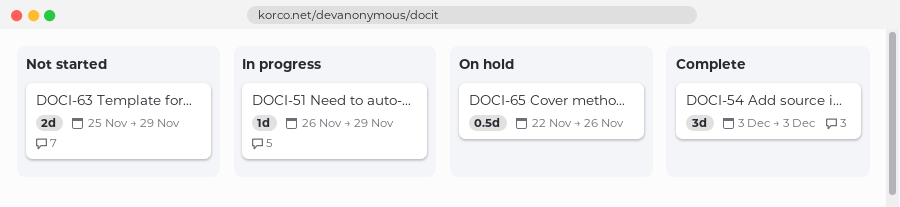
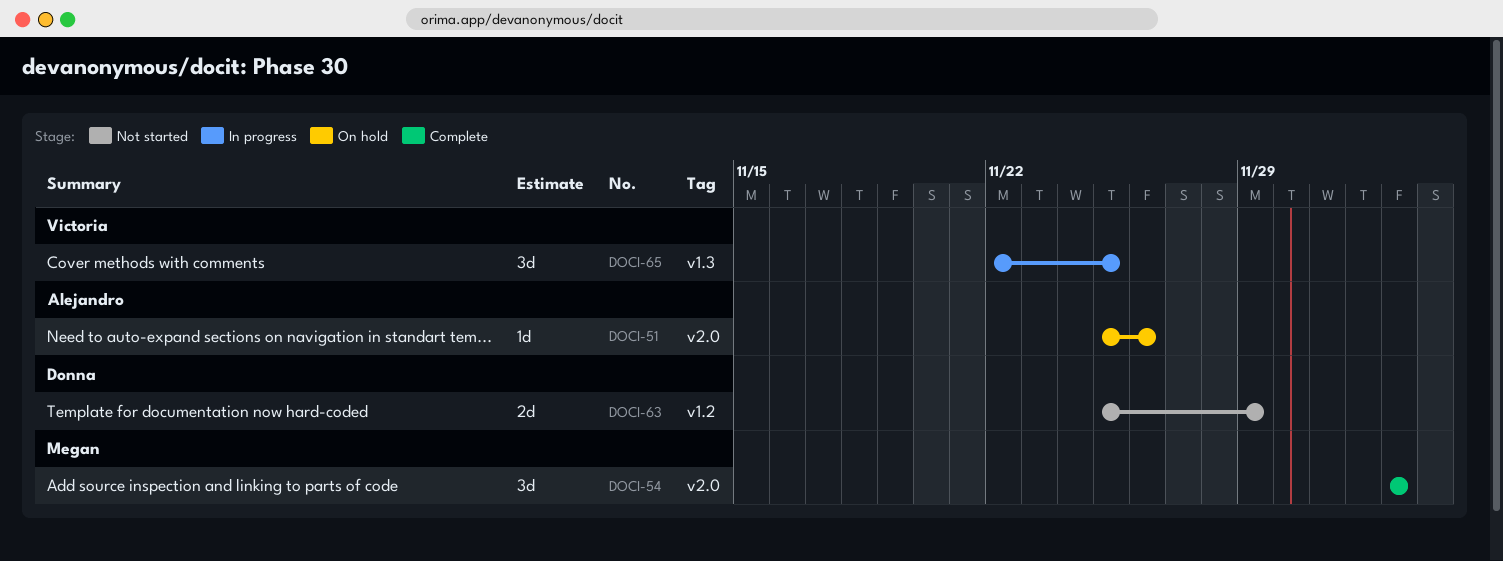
DOCI-51, status: In progress -> On hold
DOCI-51, start: Nov 26 -> Nov 25
DOCI-51, due: Nov 29 -> Nov 26
DOCI-65, status: On hold -> In progress
DOCI-65, estimate: 0.5d -> 3d
DOCI-65, due: Nov 26 -> Nov 25

